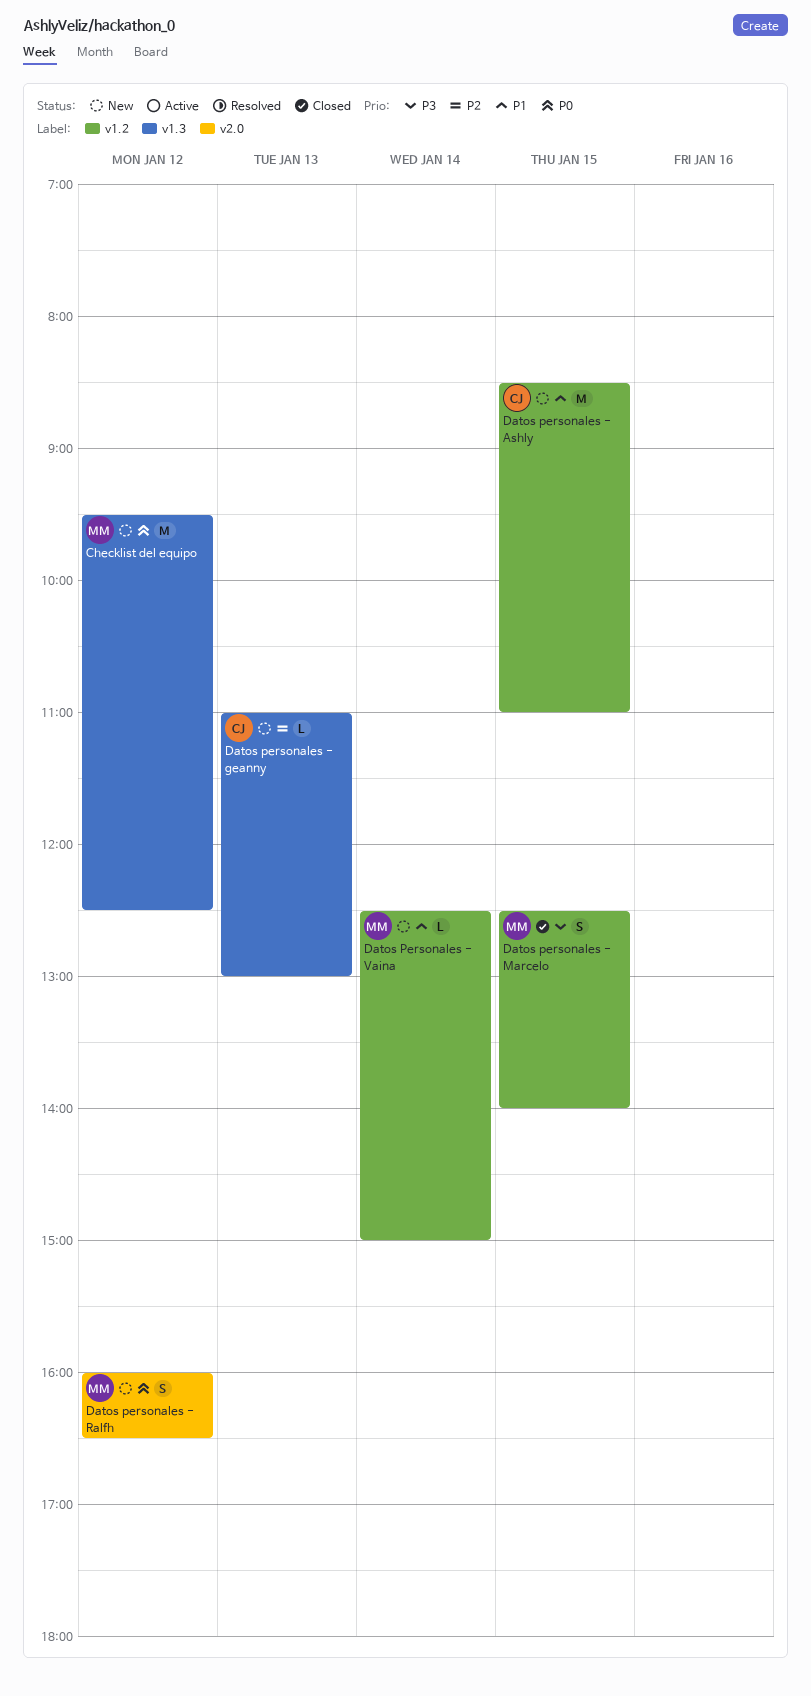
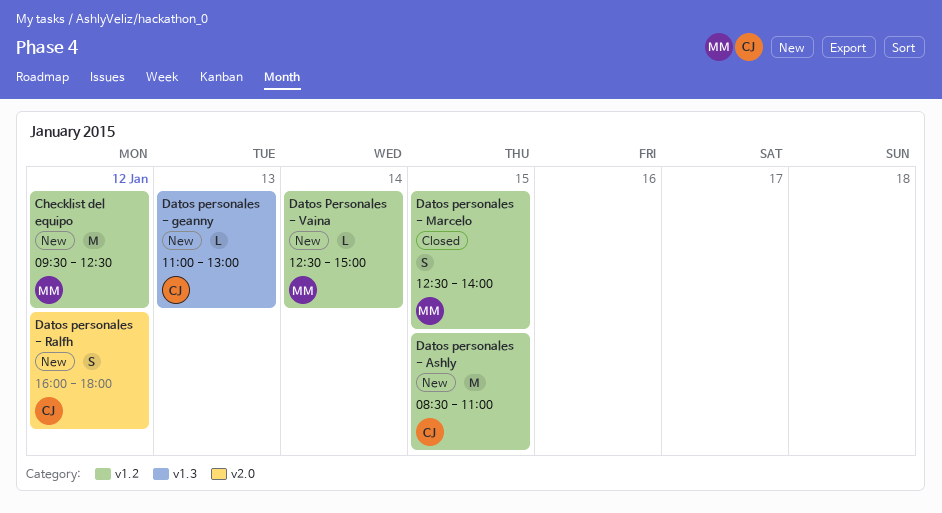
Checklist del equipo, label: v1.3 -> v1.2
Datos personales - Ralfh, owner: MM -> CJ
Datos personales - Ralfh, ends: 16:30 -> 18:00

